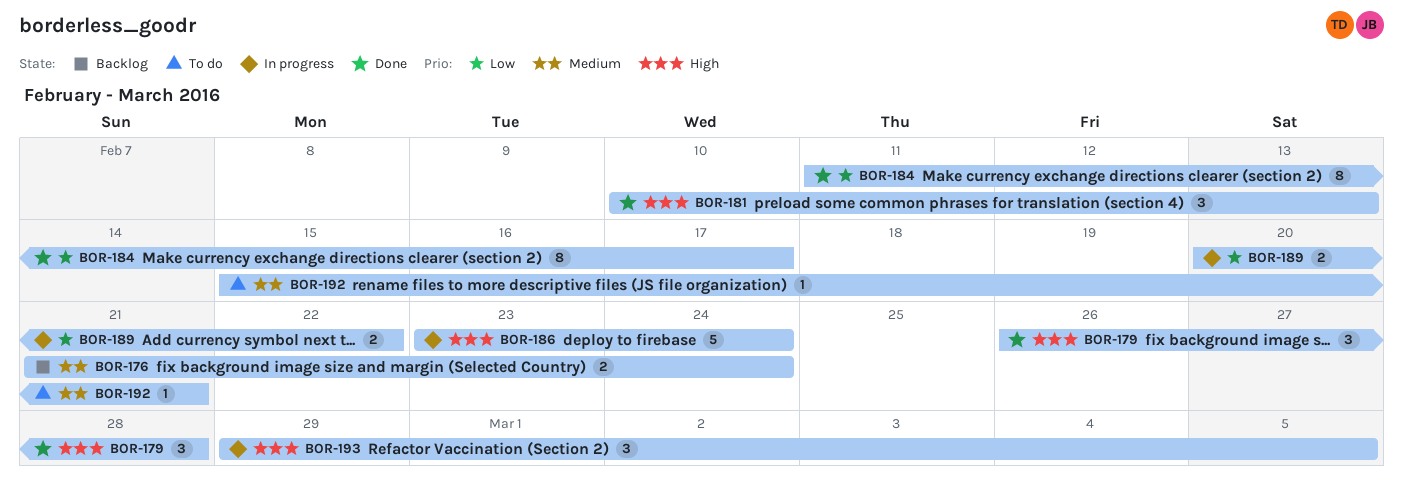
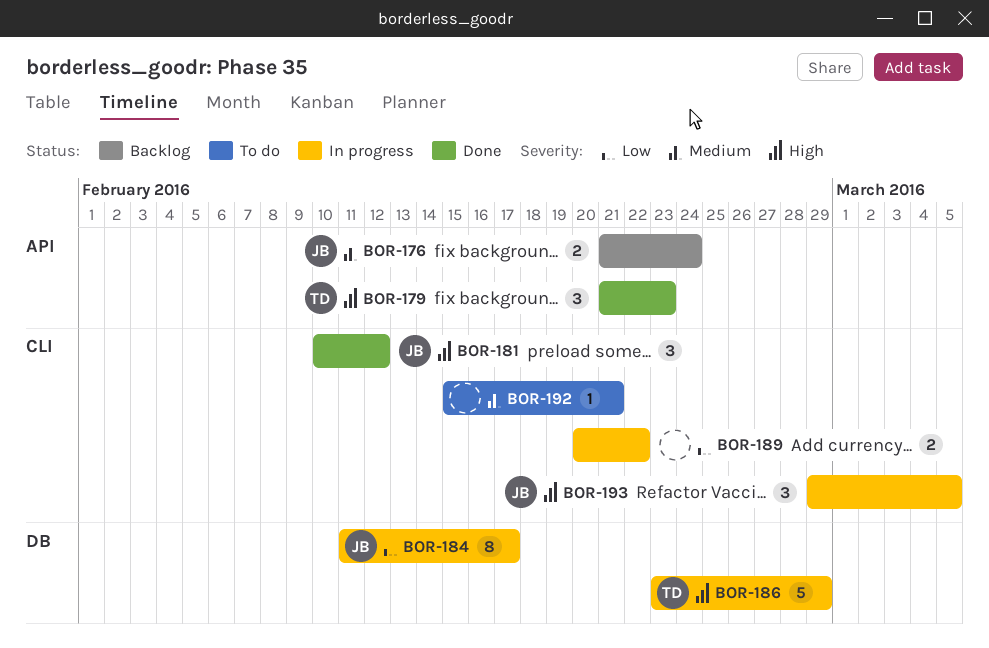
BOR-179, start: Feb 26 -> Feb 21
BOR-179, due: Feb 28 -> Feb 23
BOR-181, due: Feb 13 -> Feb 12
BOR-184, status: Done -> In progress
BOR-186, due: Feb 24 -> Feb 29

